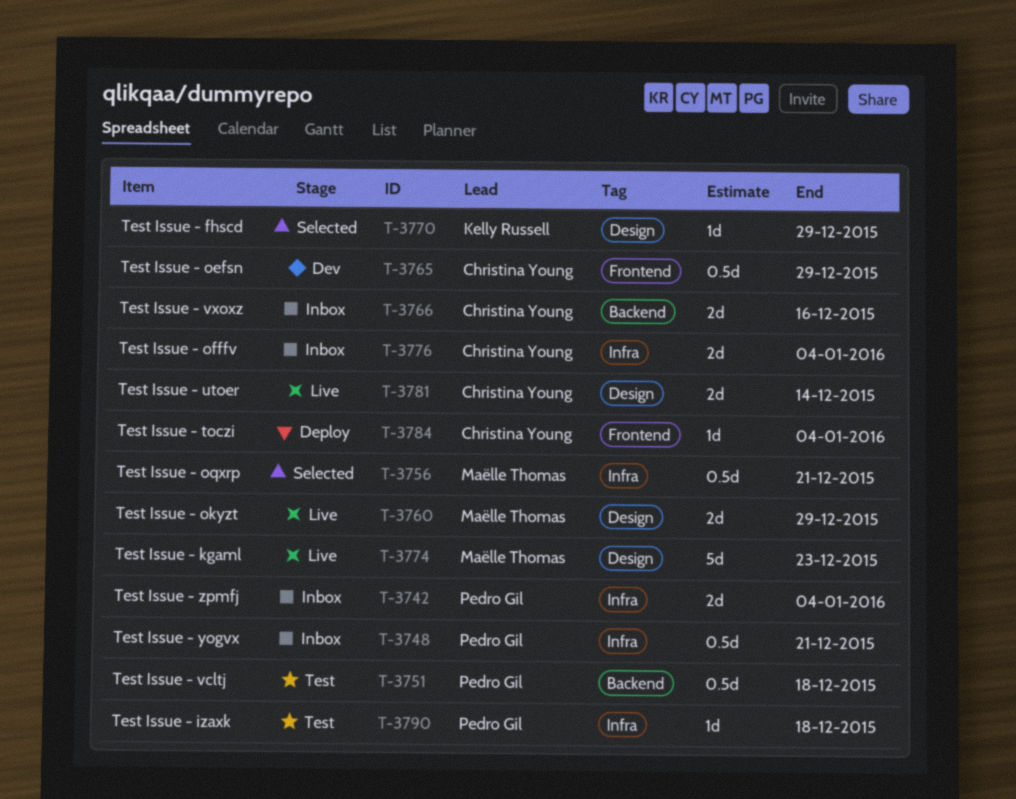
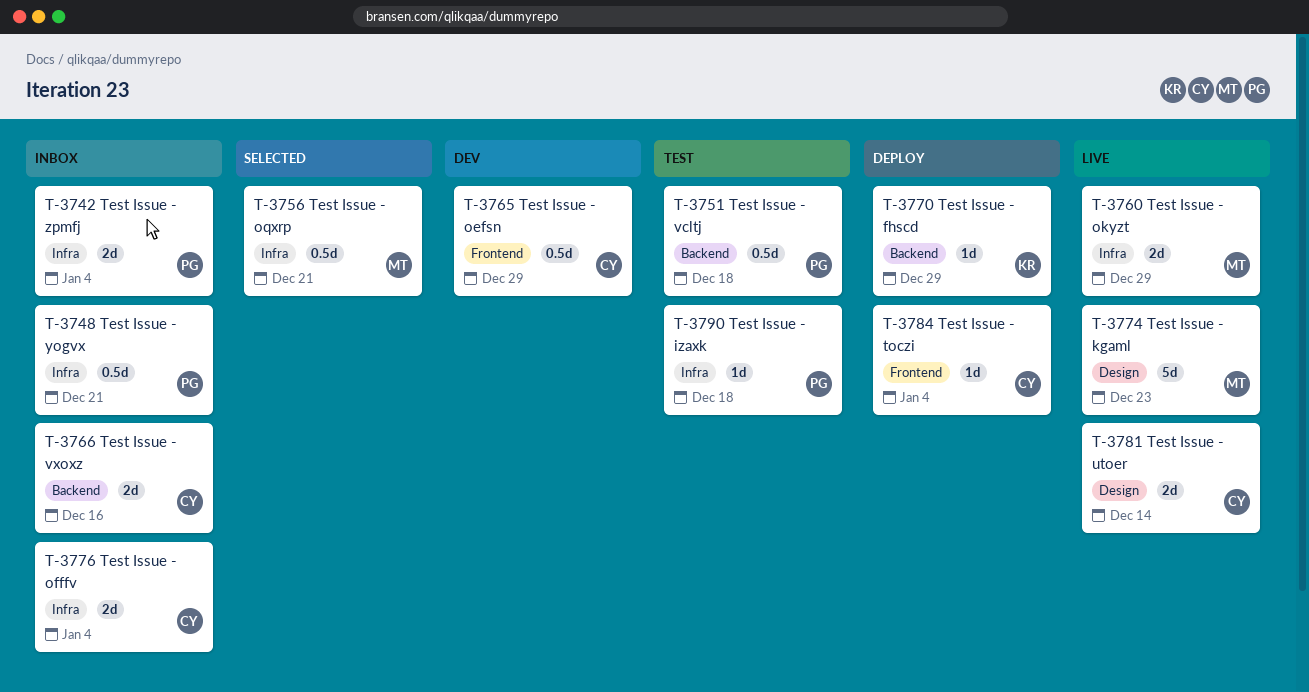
T-3760, label: Design -> Infra
T-3770, status: Selected -> Deploy
T-3770, label: Design -> Backend

